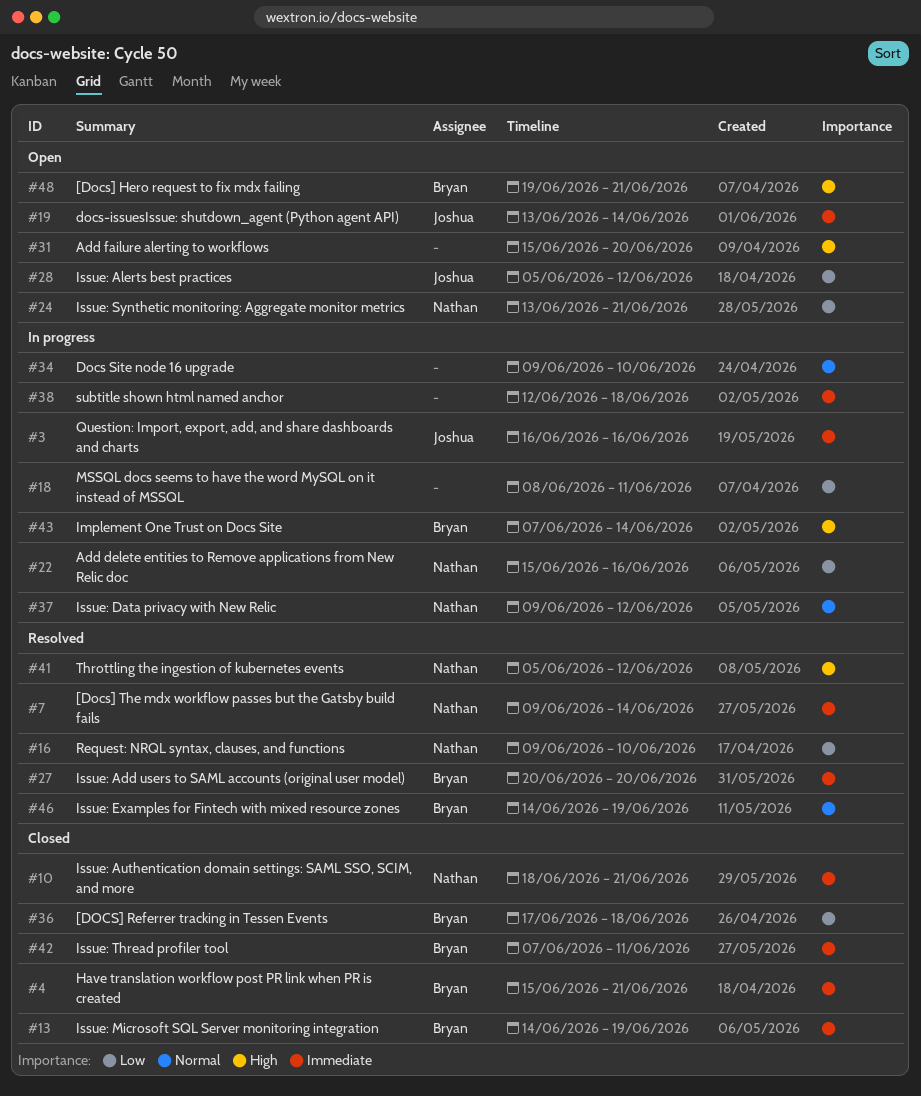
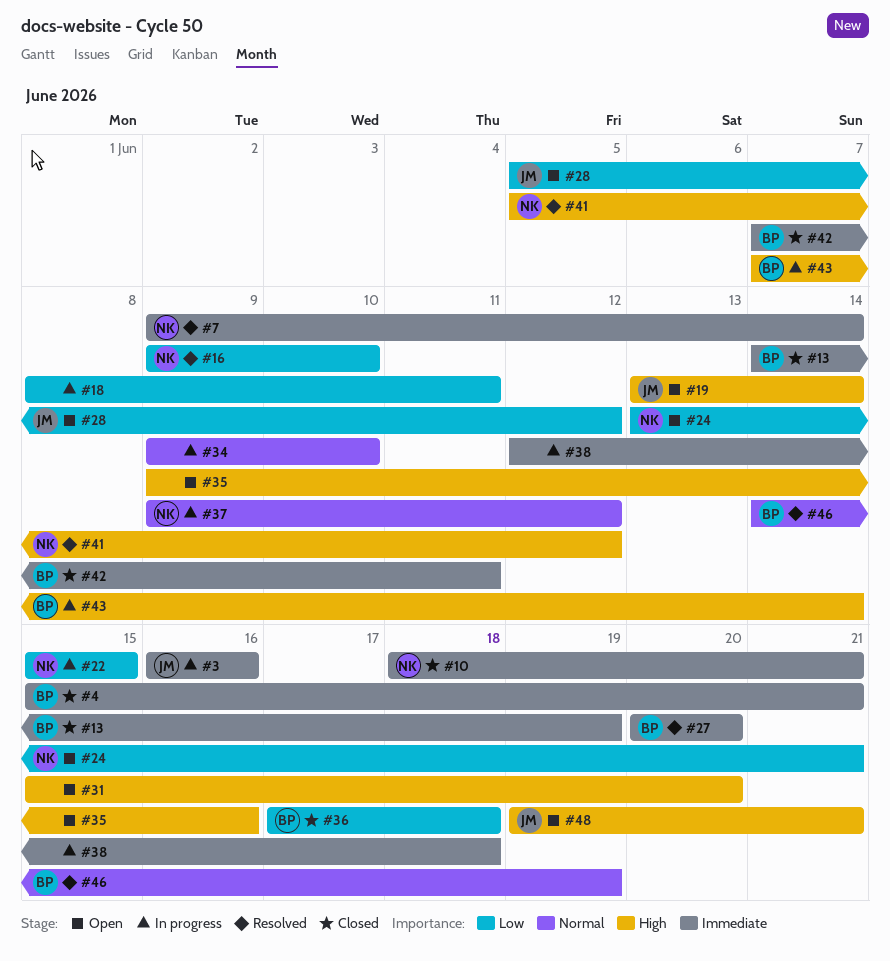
#19, priority: Immediate -> High
#22, due: Jun 16 -> Jun 15
#35: none -> present
#48, owner: Bryan -> Joshua

